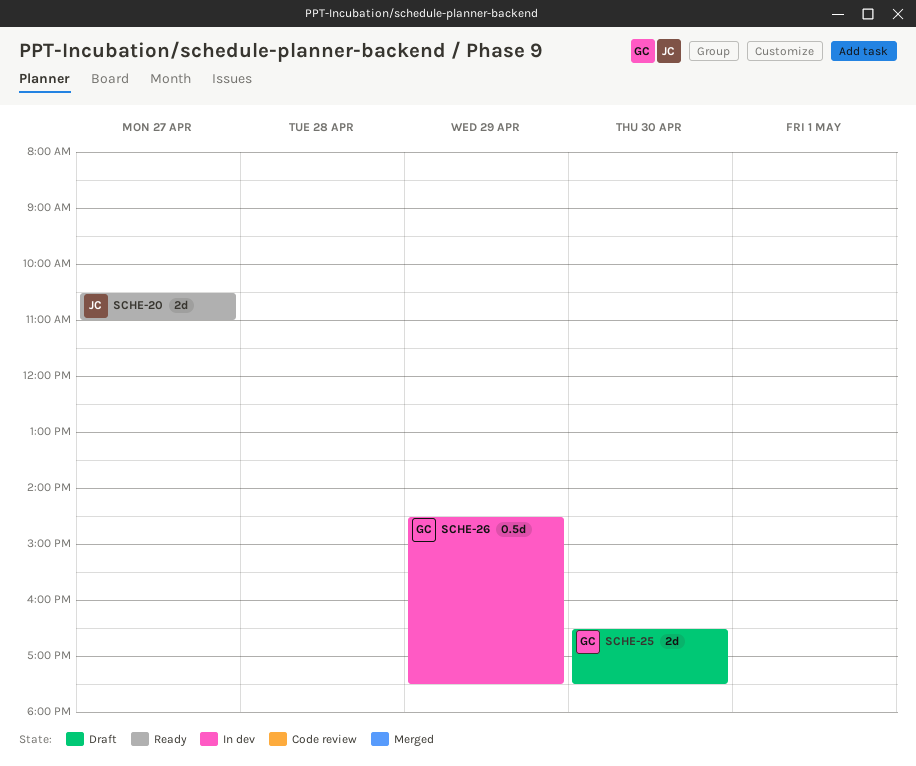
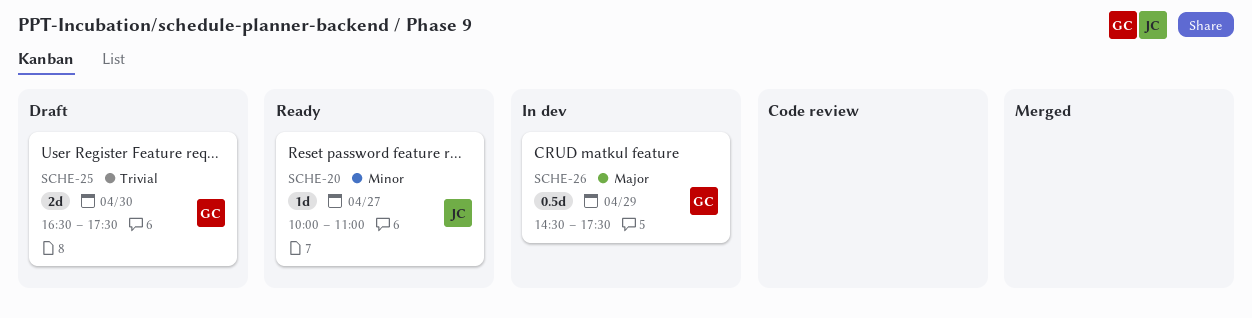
SCHE-20, estimate: 2d -> 1d
SCHE-20, begins: 10:30 -> 10:00

